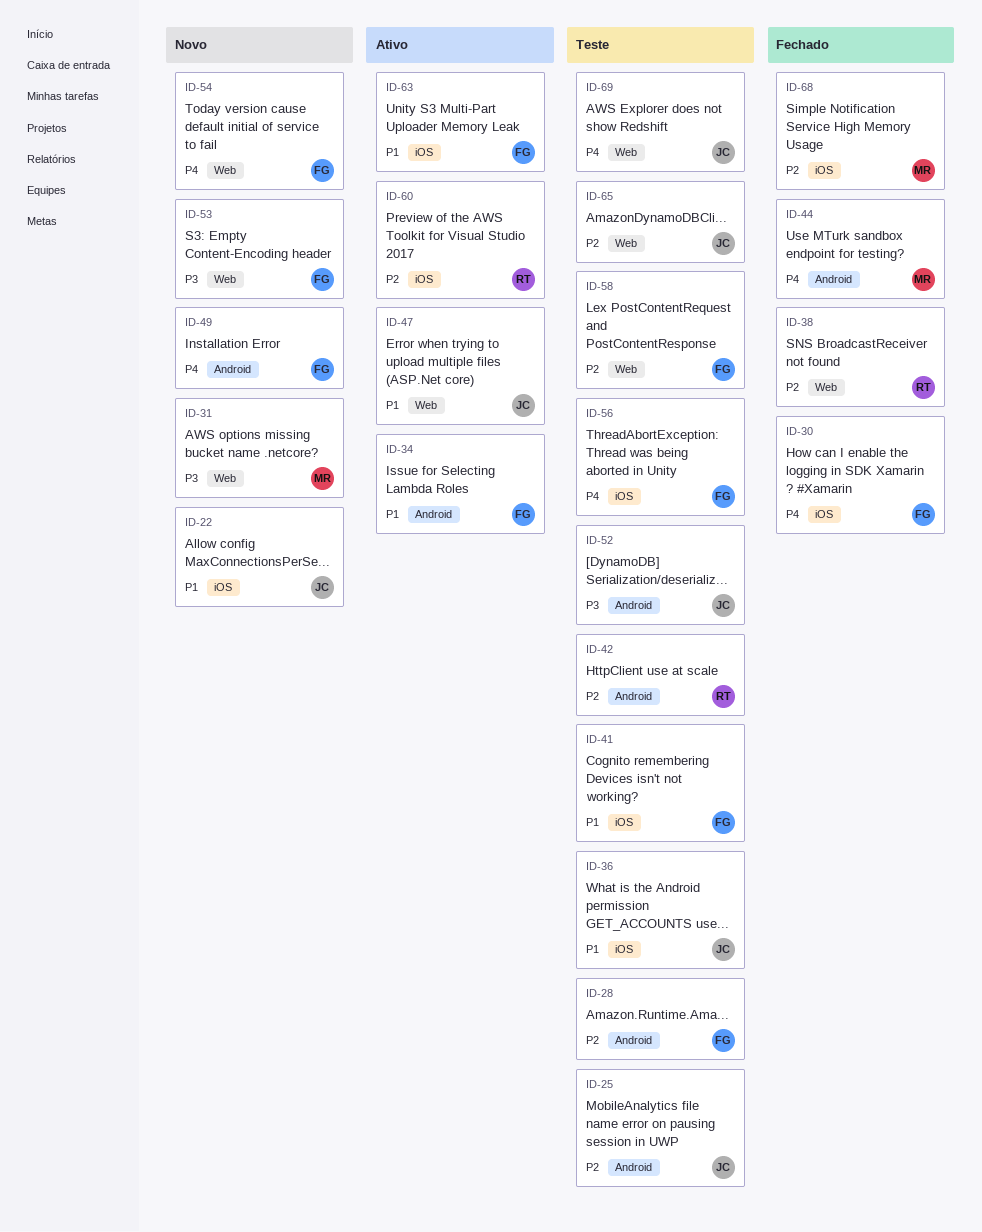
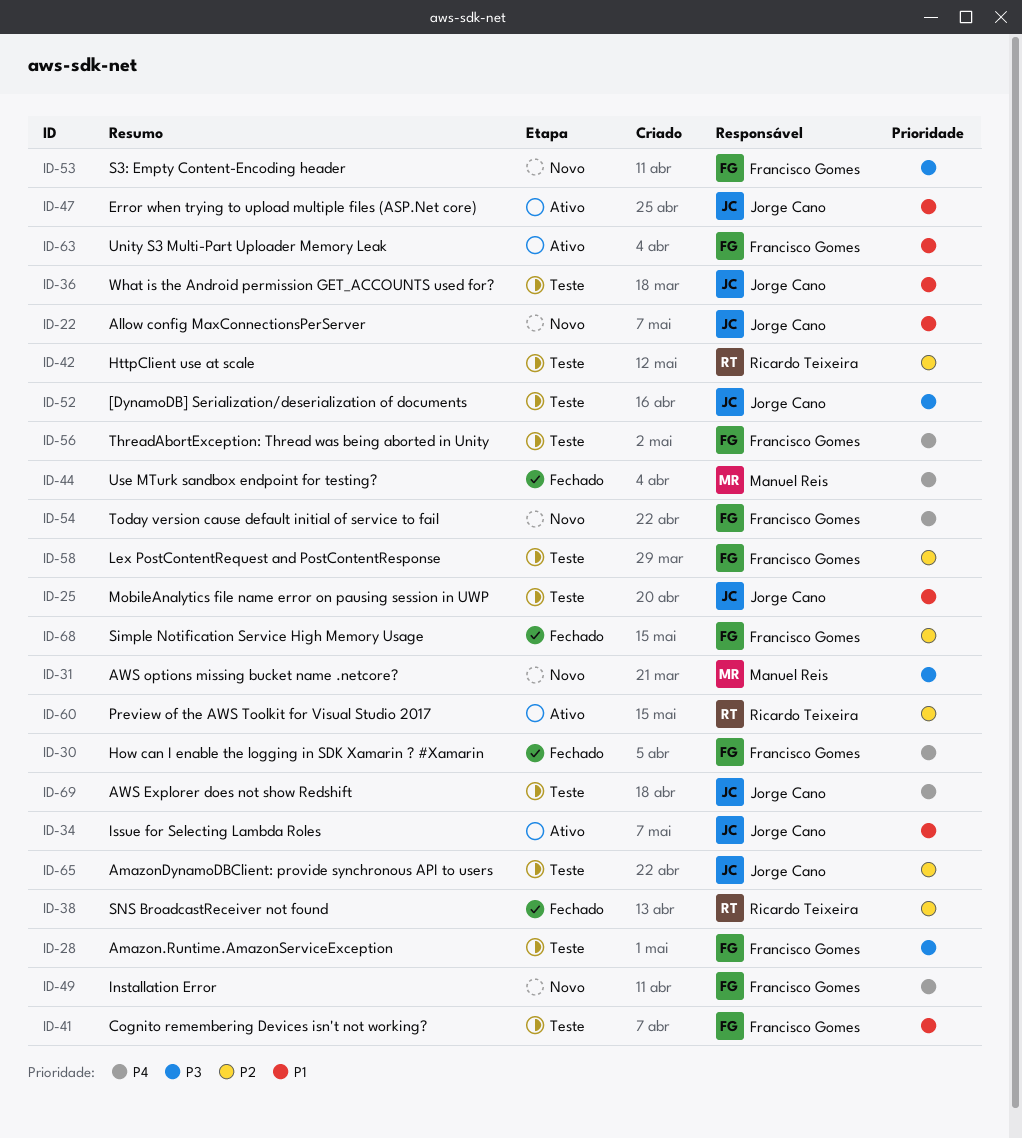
ID-25, priority: P2 -> P1
ID-28, priority: P2 -> P3
ID-34, owner: Francisco Gomes -> Jorge Cano
ID-68, owner: Manuel Reis -> Francisco Gomes

